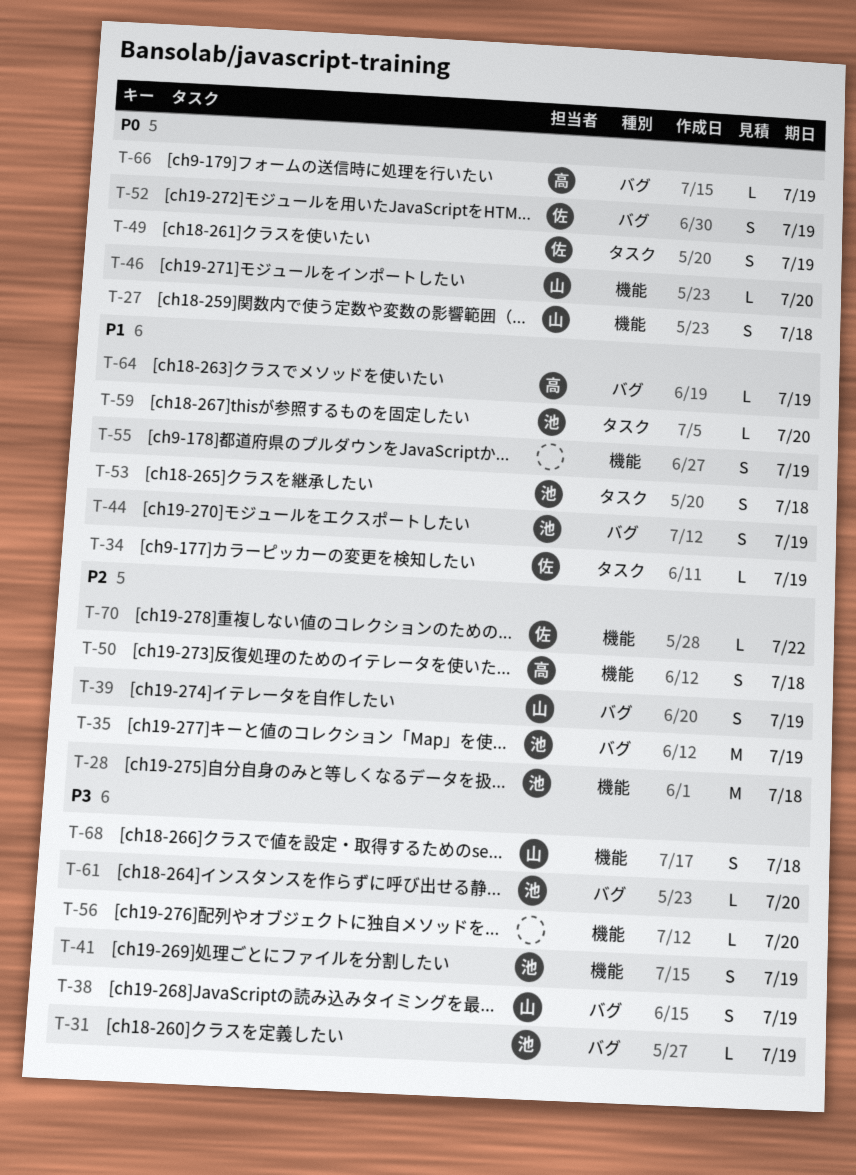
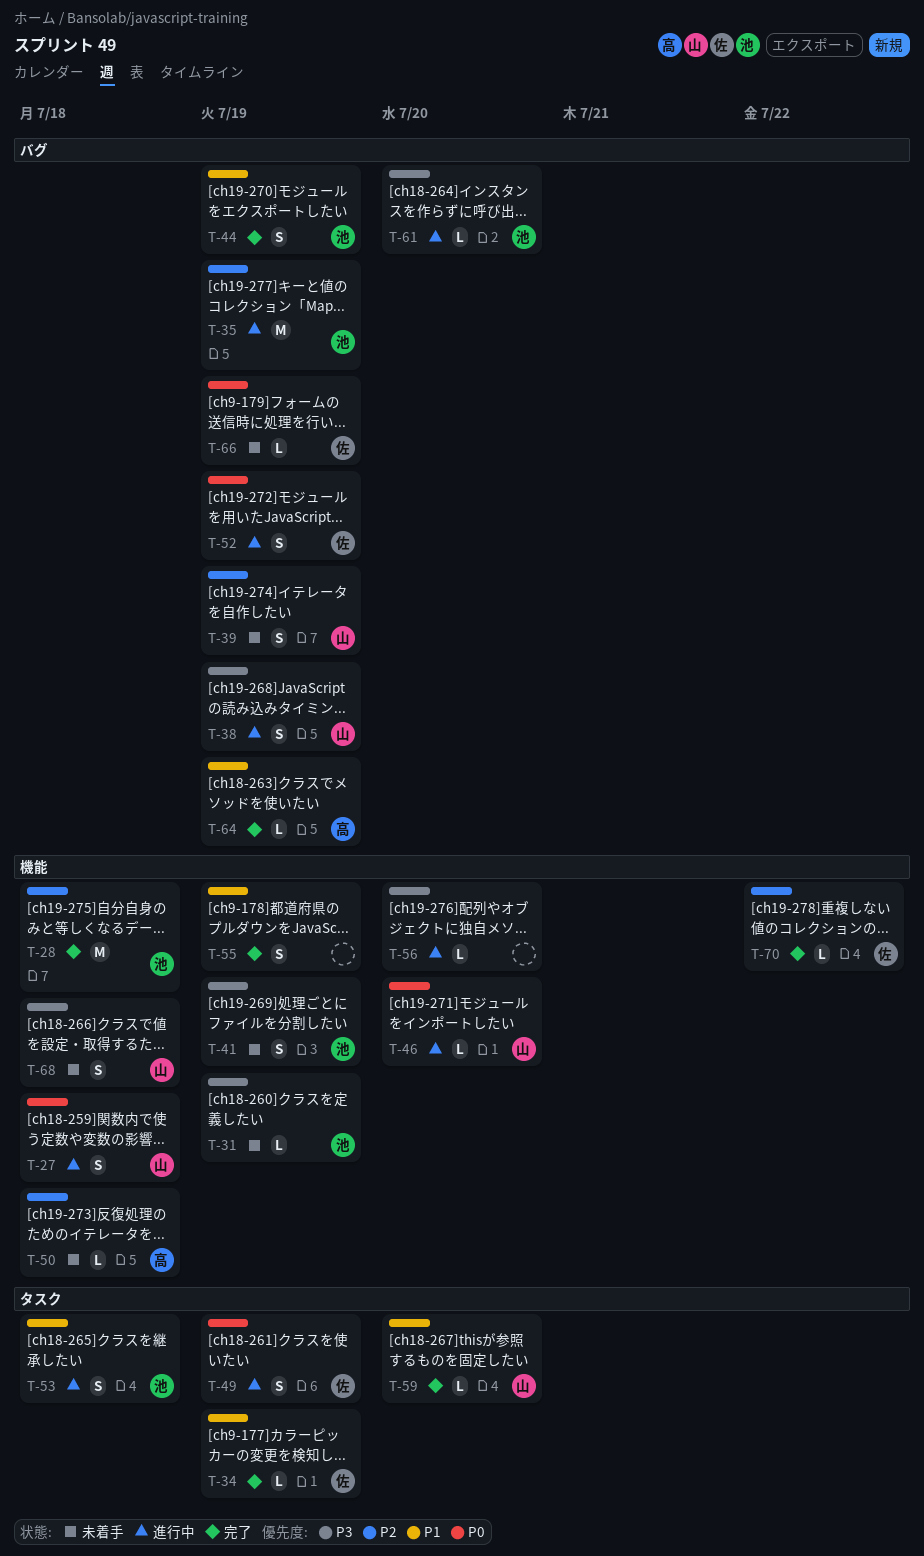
T-31, label: バグ -> 機能
T-50, estimate: S -> L
T-59, owner: 池 -> 山
T-66, owner: 高 -> 佐

